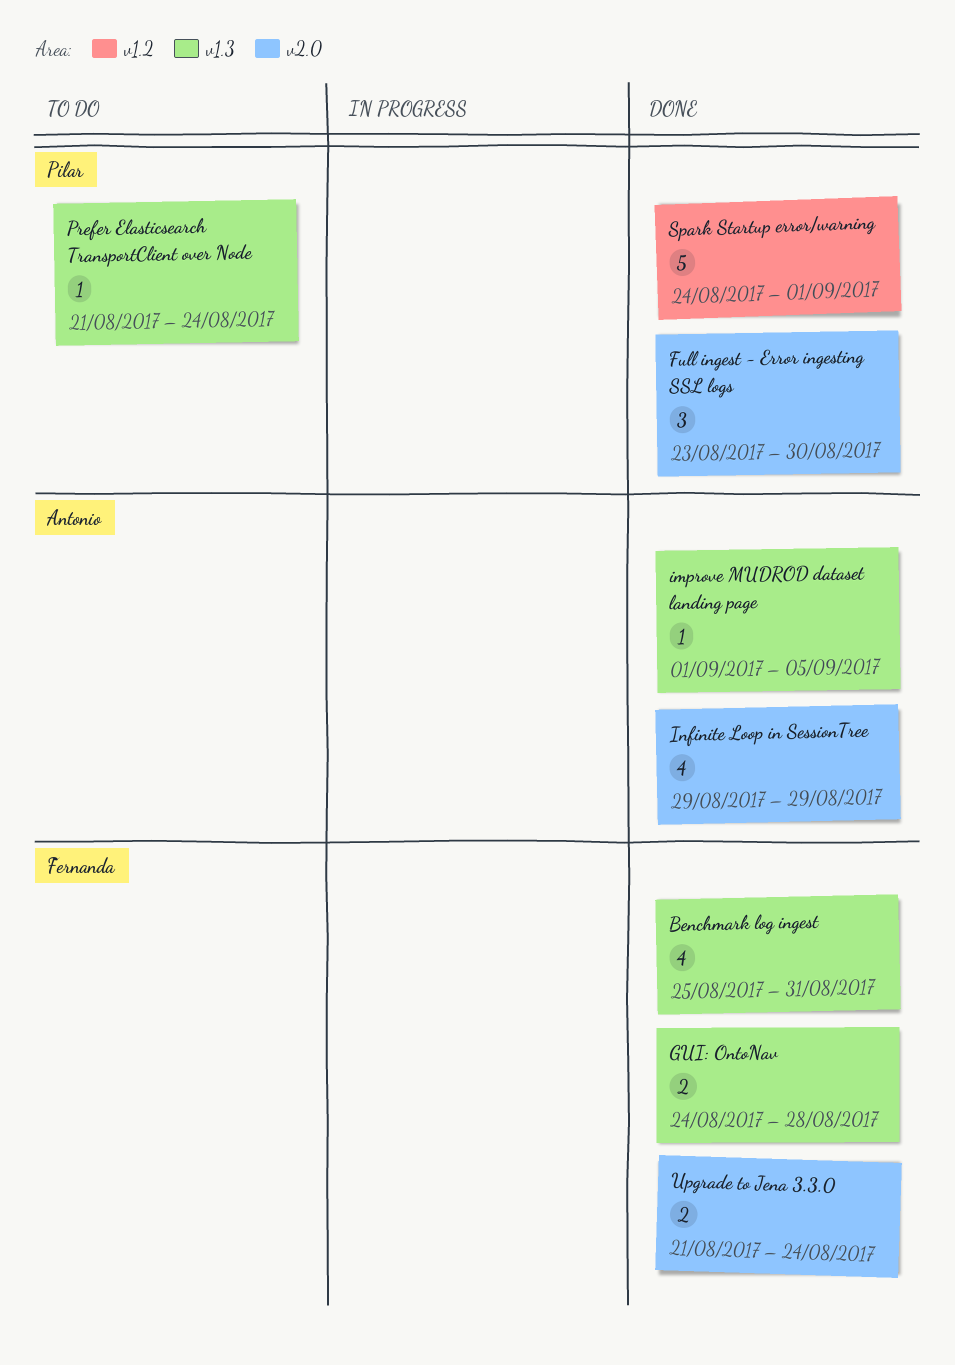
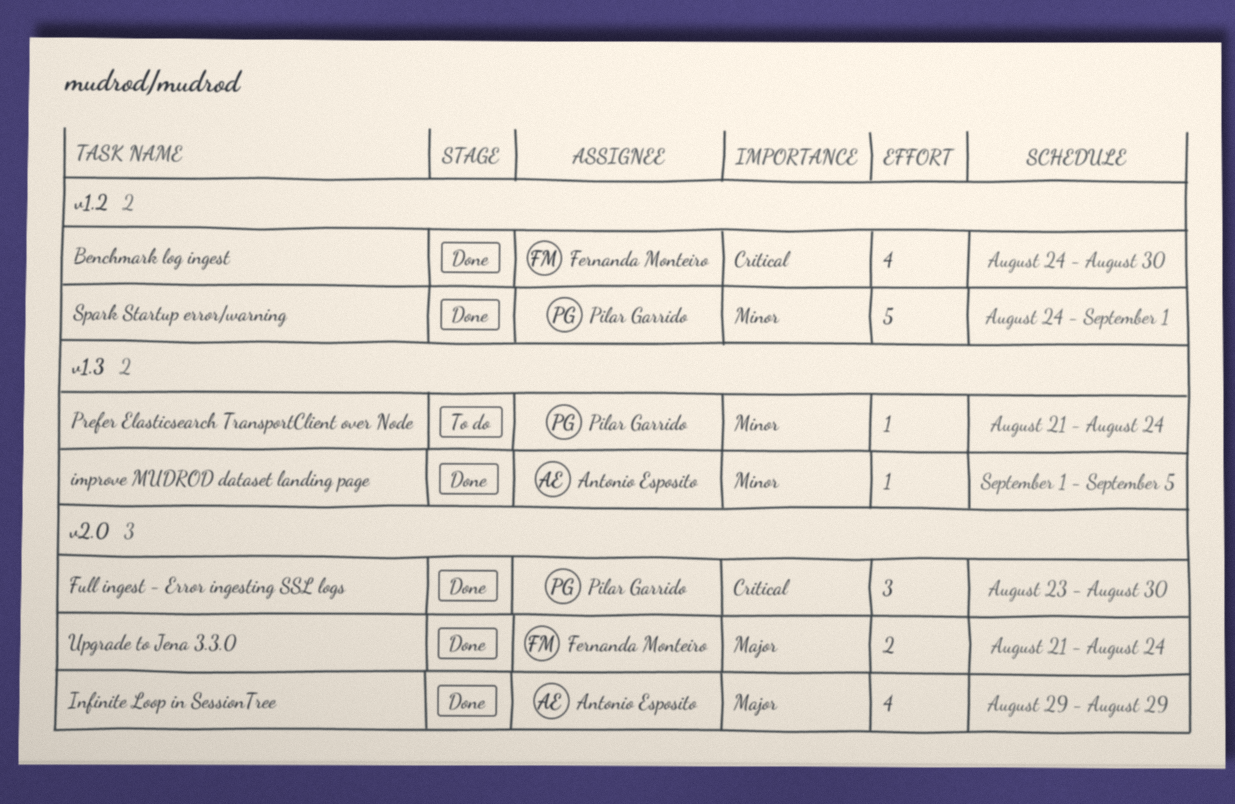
Benchmark log ingest, label: v1.3 -> v1.2
Benchmark log ingest, start: Aug 25 -> Aug 24
Benchmark log ingest, due: Aug 31 -> Aug 30
GUI: OntoNav: present -> none

